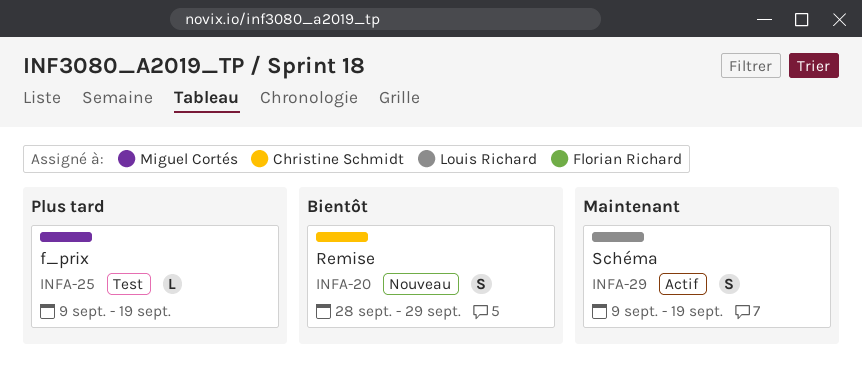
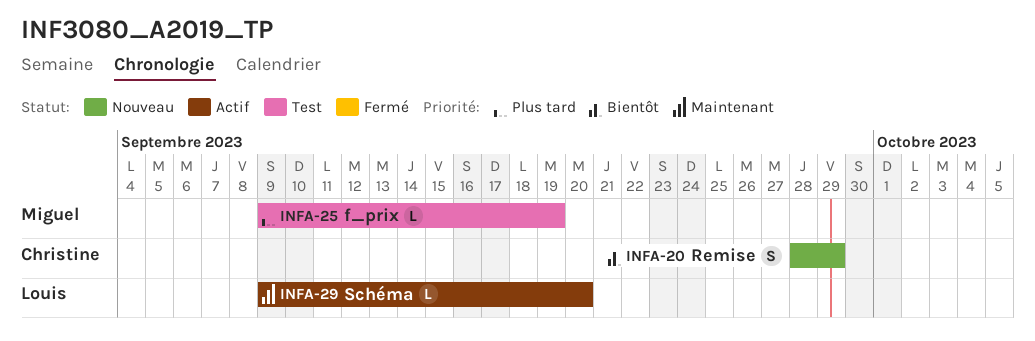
INFA-29, estimate: S -> L
INFA-29, due: Sep 19 -> Sep 20

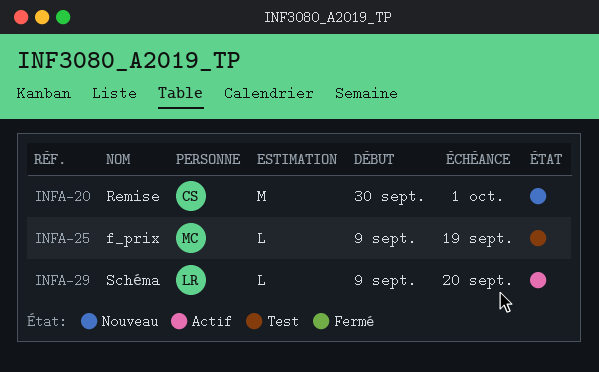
INFA-20, estimate: S -> M
INFA-20, start: Sep 28 -> Sep 30
INFA-20, due: Sep 29 -> Oct 1

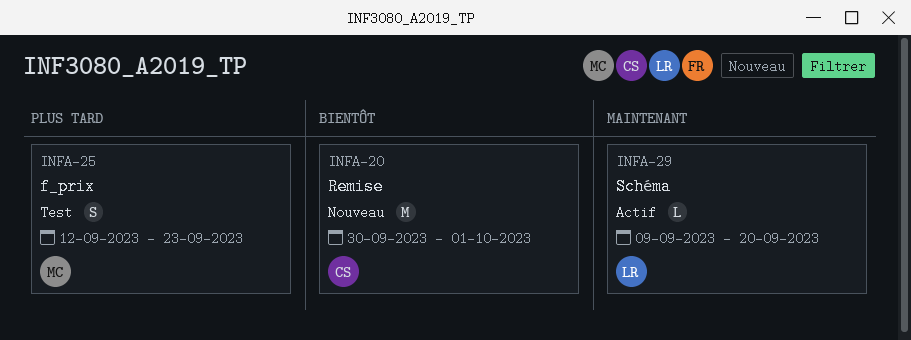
INFA-25, estimate: L -> S
INFA-25, start: Sep 9 -> Sep 12
INFA-25, due: Sep 19 -> Sep 23

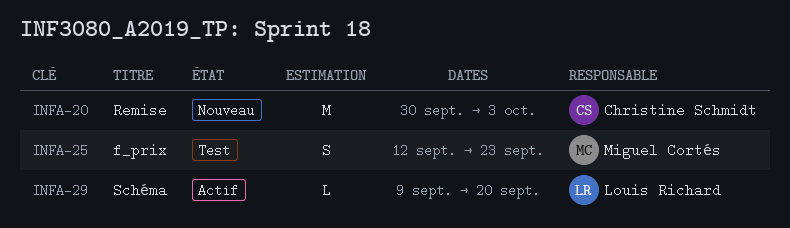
INFA-20, due: Oct 1 -> Oct 3

